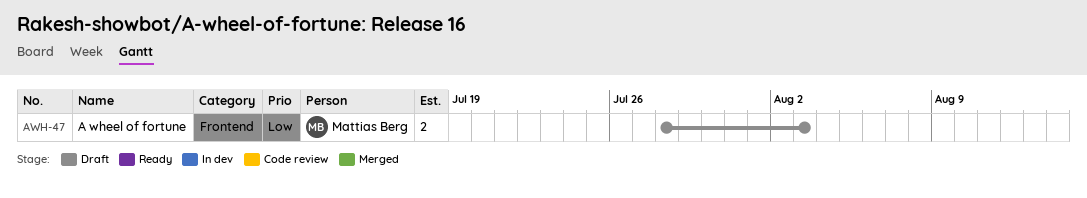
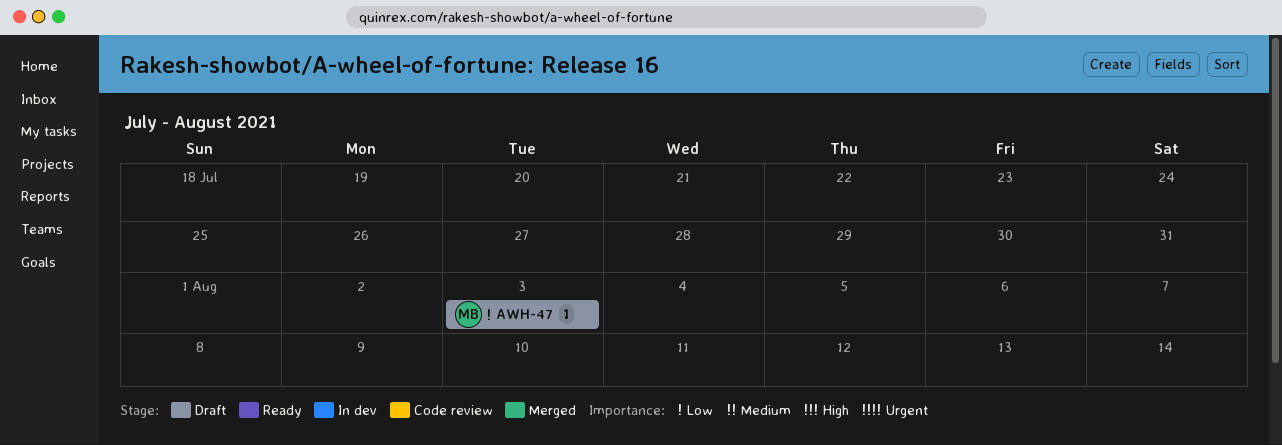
AWH-47, estimate: 2 -> 1
AWH-47, start: Jul 28 -> Aug 3

